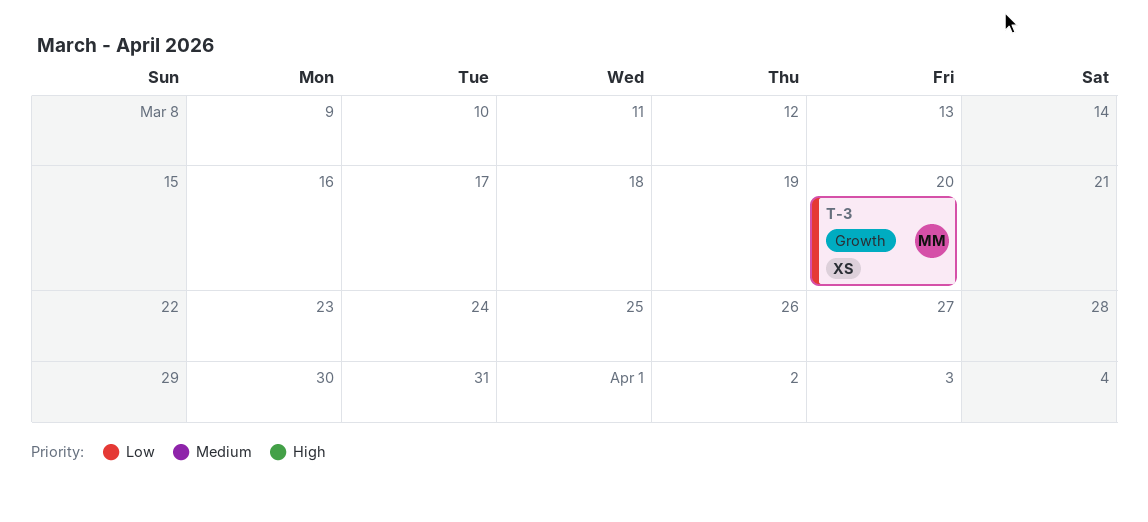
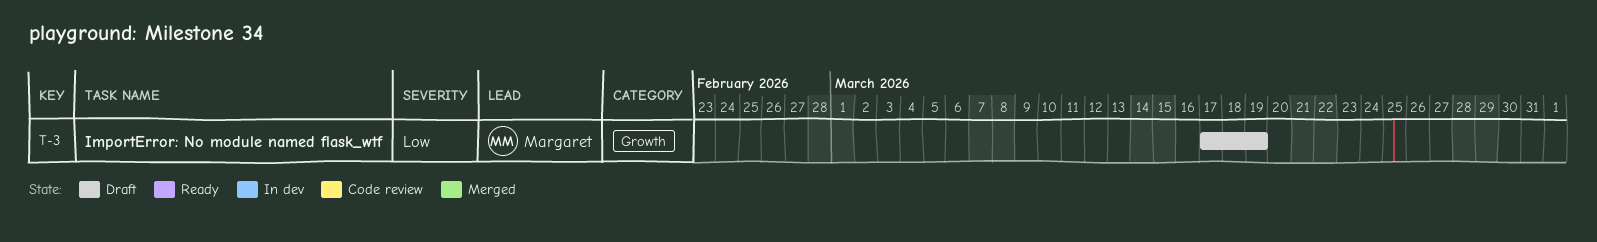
T-3, due: Mar 20 -> Mar 19

